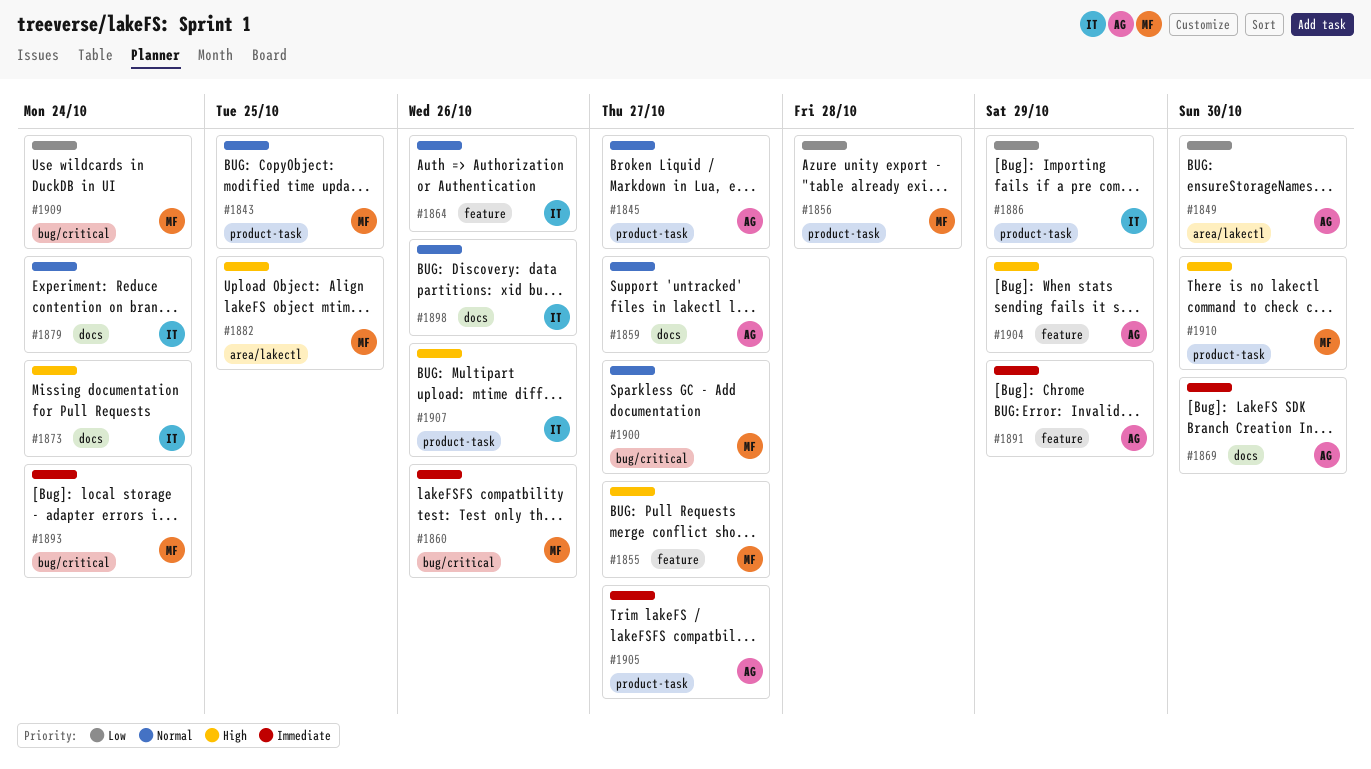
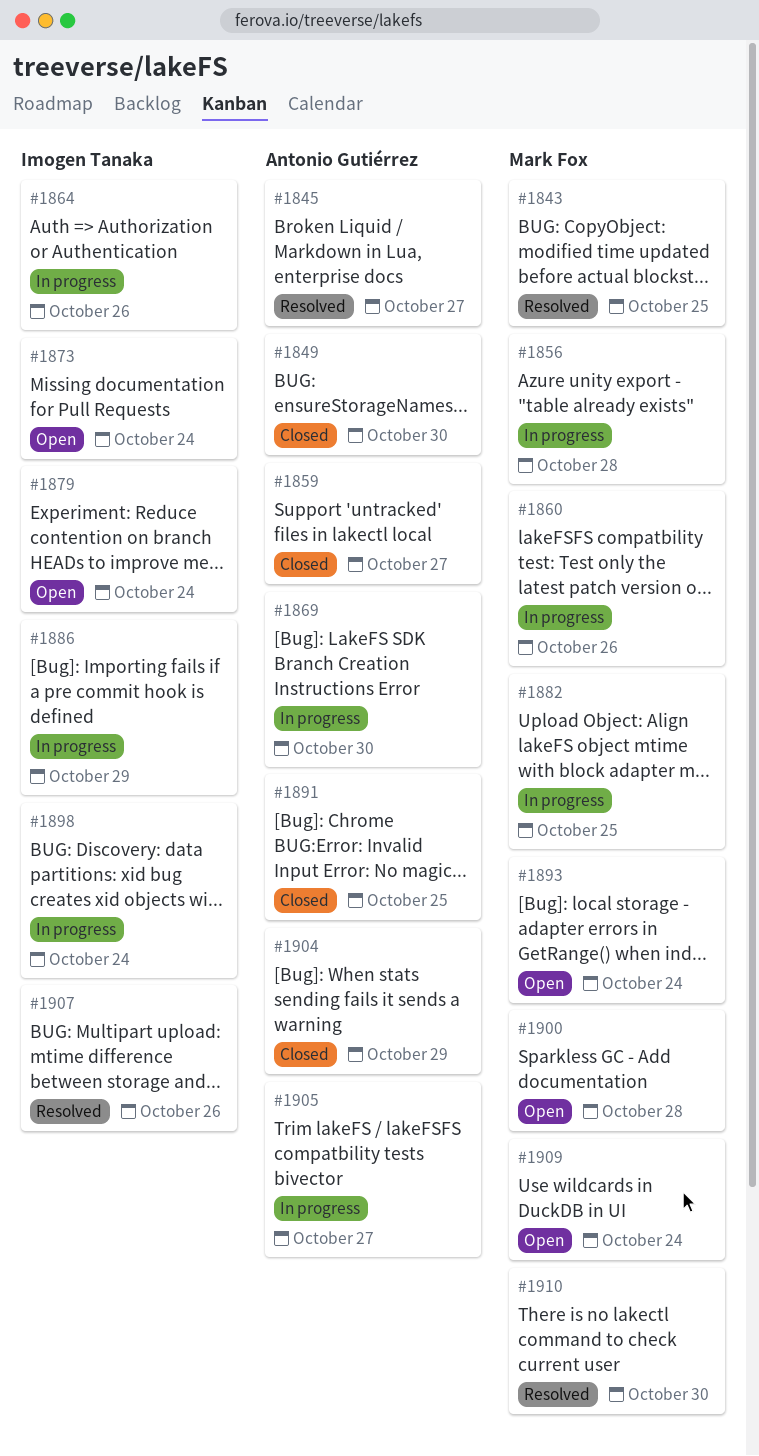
#1855: present -> none
#1891, due: Oct 29 -> Oct 25
#1898, due: Oct 26 -> Oct 24
#1900, due: Oct 27 -> Oct 28

